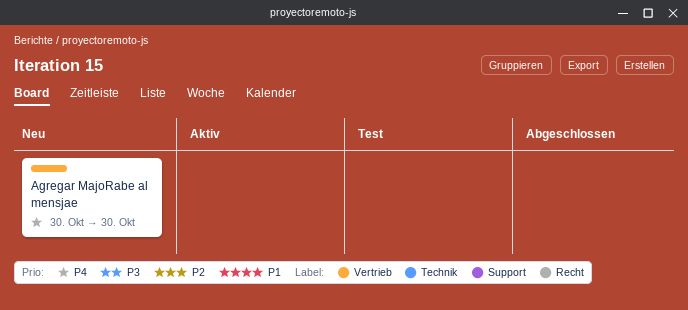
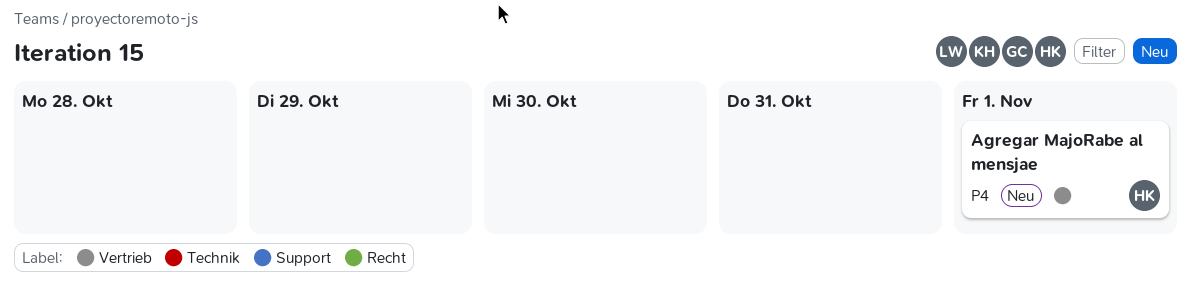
Agregar MajoRabe al mensjae, due: Oct 30 -> Nov 1

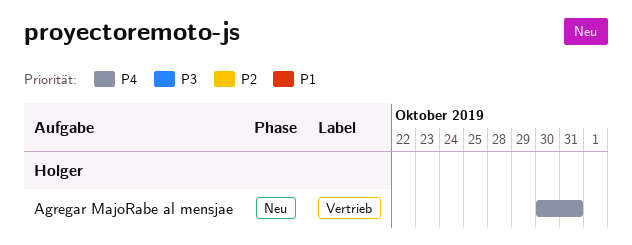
Agregar MajoRabe al mensjae, due: Nov 1 -> Oct 31

